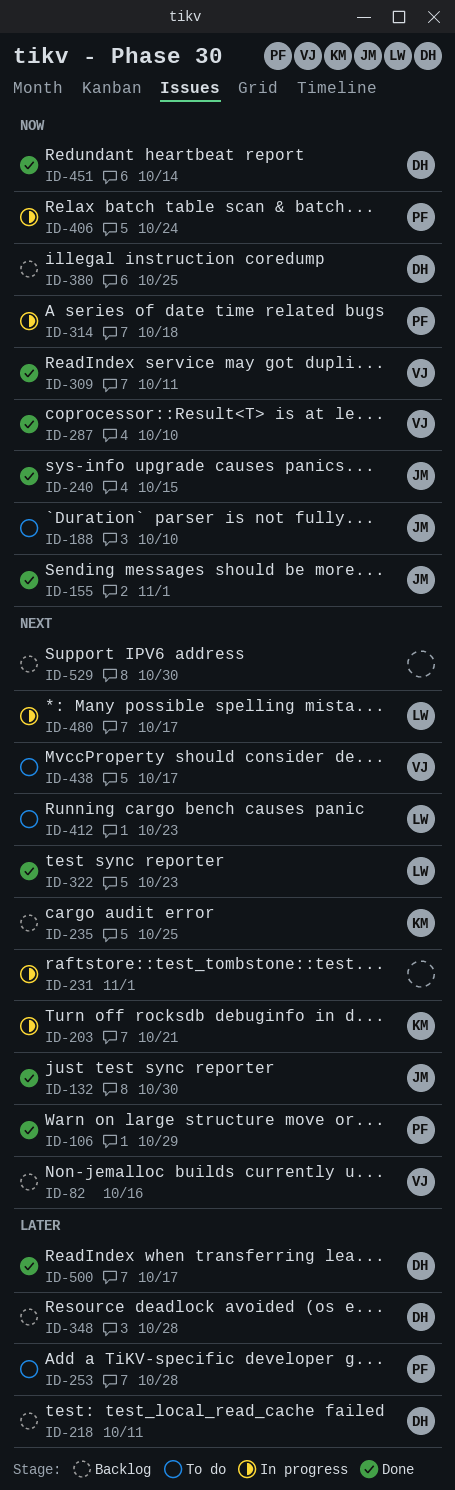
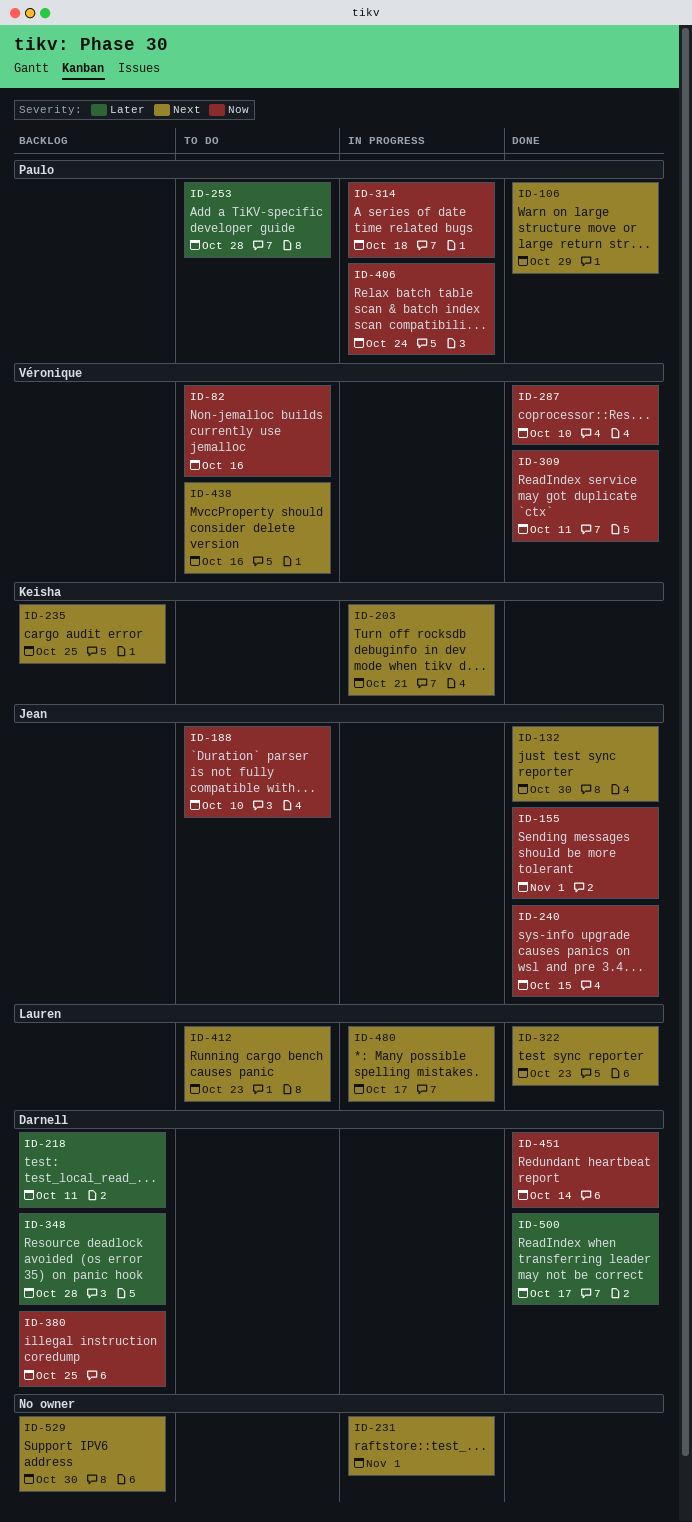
ID-82, status: Backlog -> To do
ID-82, priority: Next -> Now
ID-438, due: Oct 17 -> Oct 16

